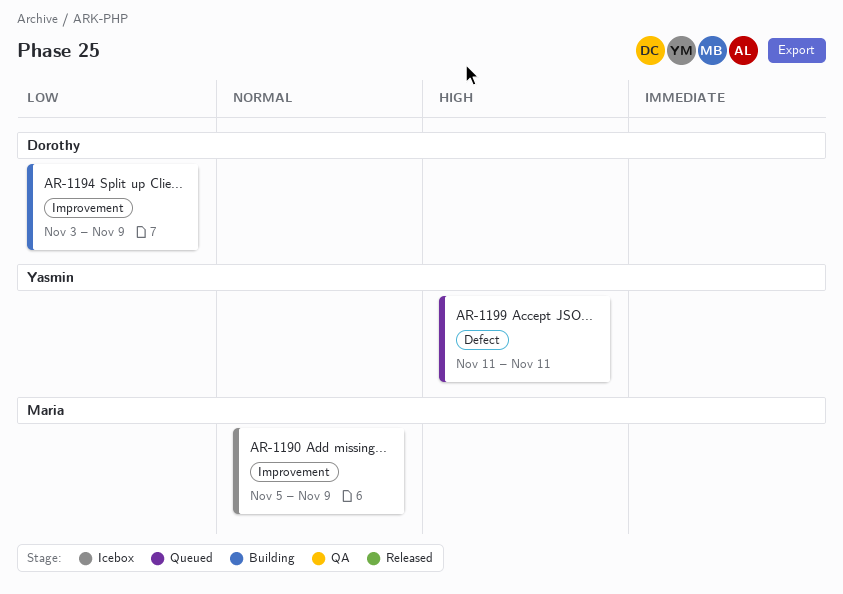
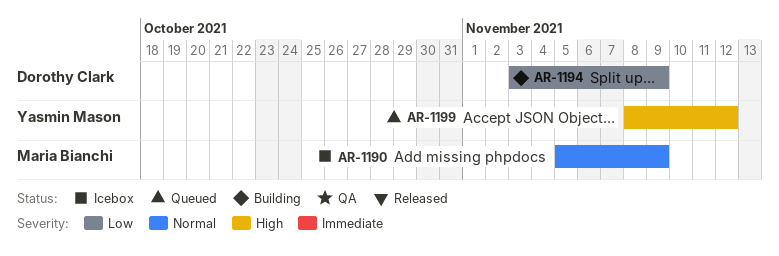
AR-1199, start: Nov 11 -> Nov 8
AR-1199, due: Nov 11 -> Nov 12

